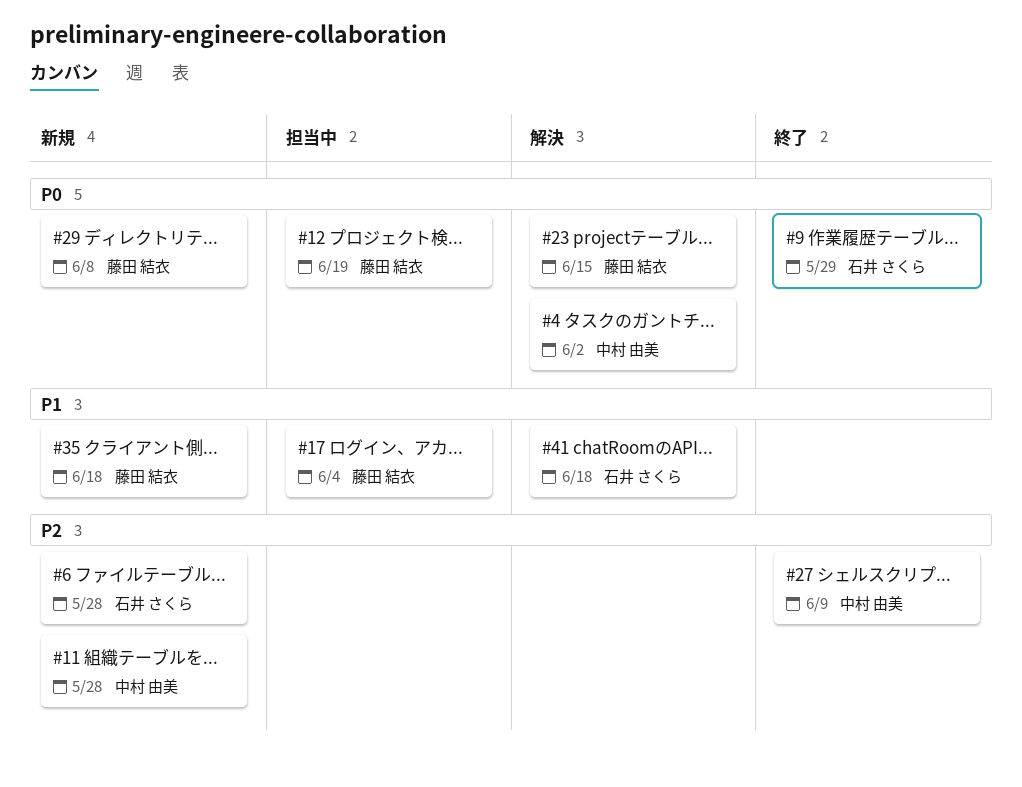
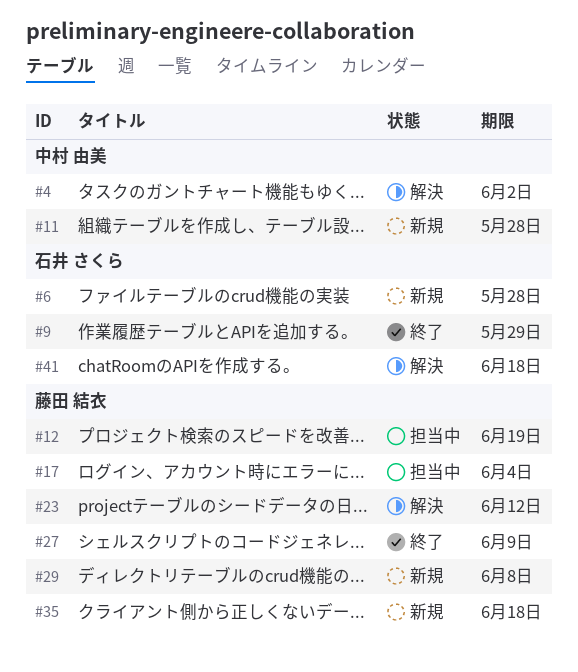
#23, due: Jun 15 -> Jun 12
#27, owner: 中村 由美 -> 藤田 結衣

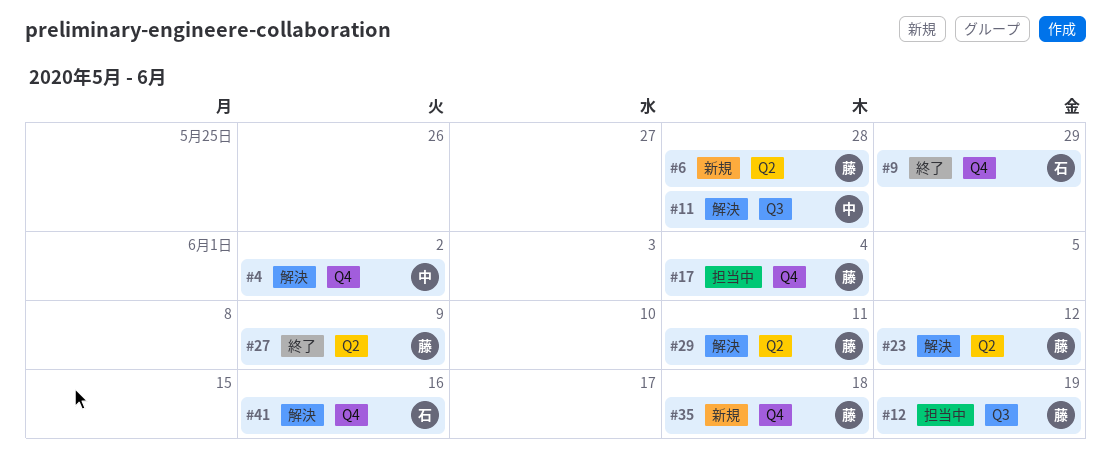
#6, owner: 石井 さくら -> 藤田 結衣
#11, status: 新規 -> 解決
#29, status: 新規 -> 解決
#29, due: Jun 8 -> Jun 11
#41, due: Jun 18 -> Jun 16

